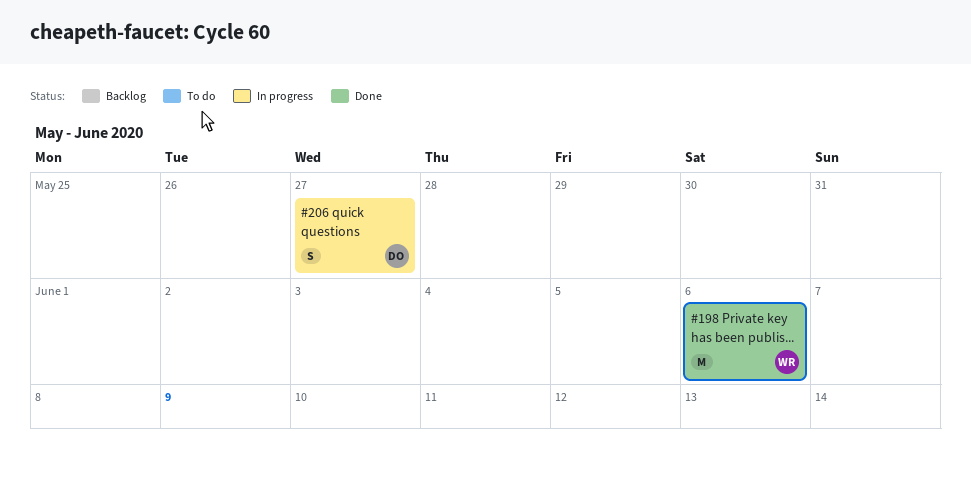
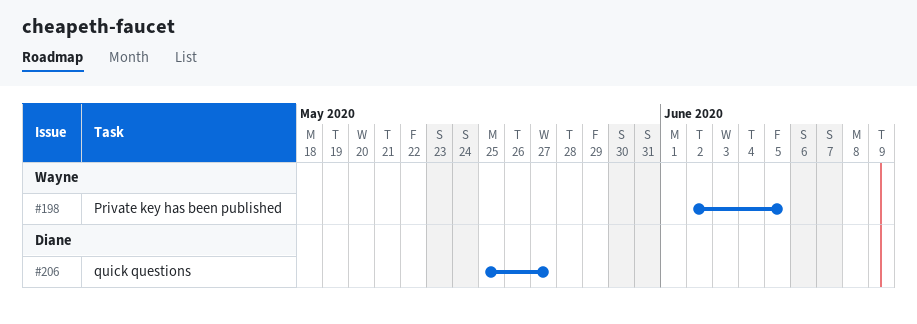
#198, due: Jun 6 -> Jun 5

